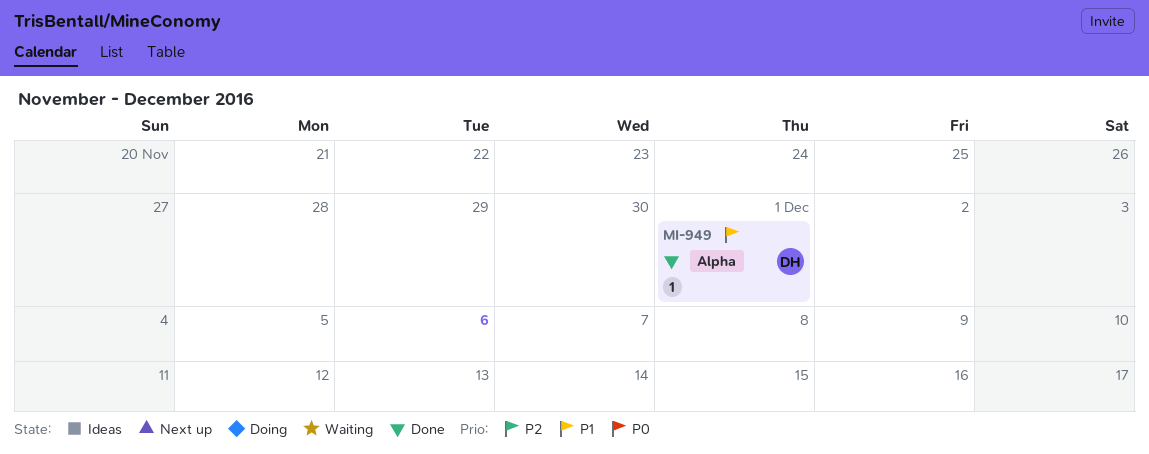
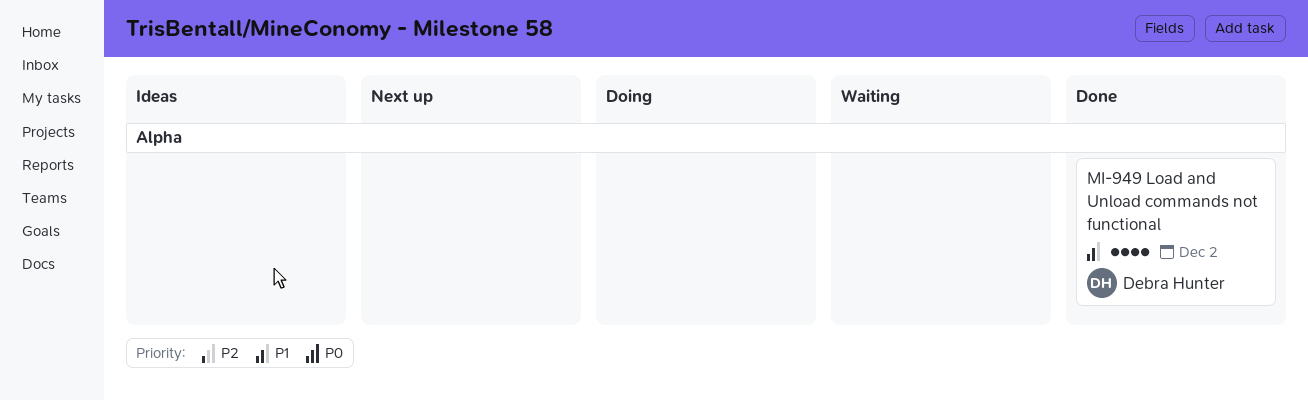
MI-949, estimate: 1 -> 4
MI-949, due: Dec 1 -> Dec 2

